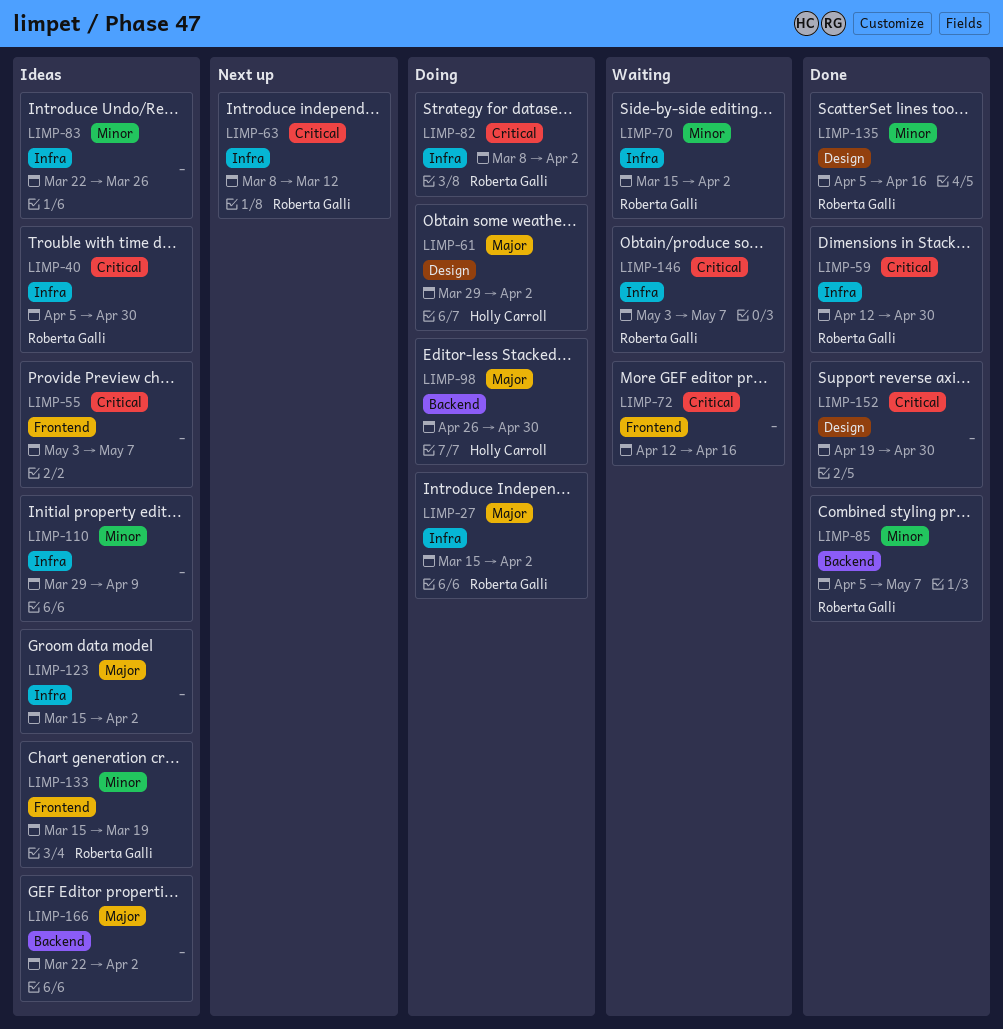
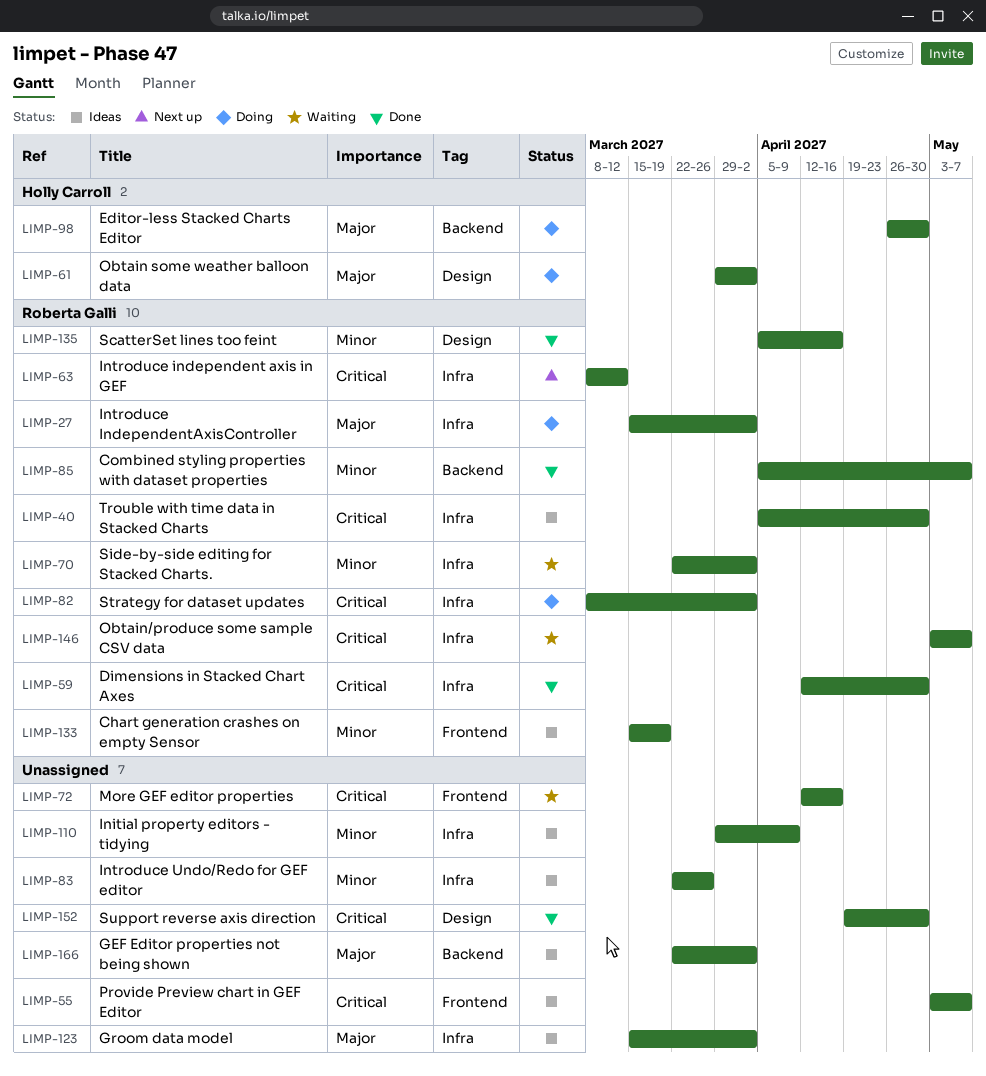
LIMP-70, start: Mar 15 -> Mar 22

